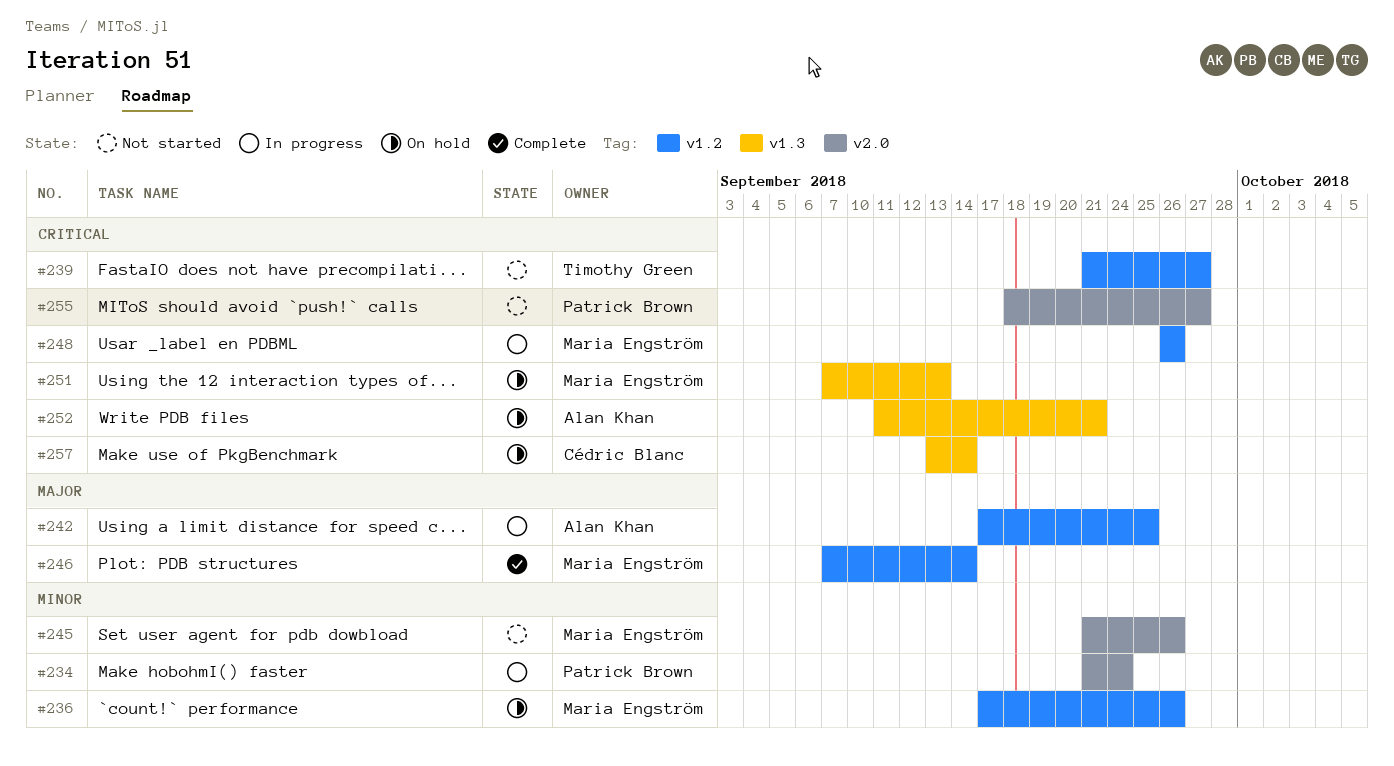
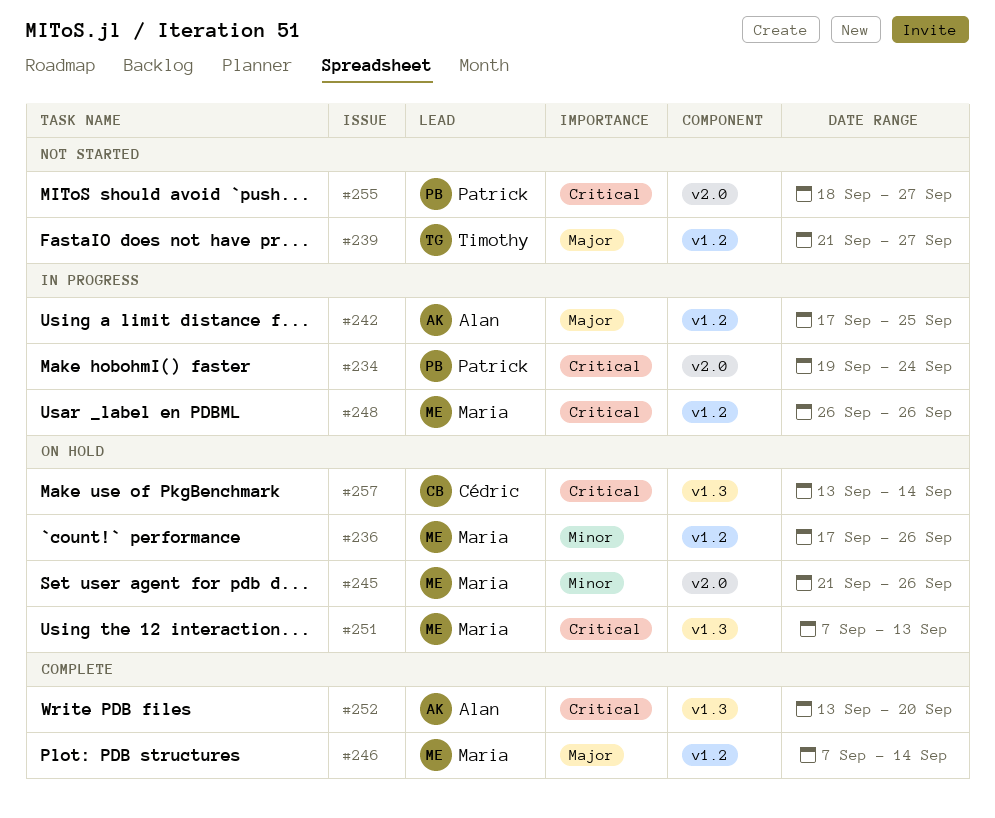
#234, priority: Minor -> Critical
#234, start: Sep 21 -> Sep 19
#239, priority: Critical -> Major
#245, status: Not started -> On hold
#252, status: On hold -> Complete
#252, start: Sep 11 -> Sep 13
#252, due: Sep 21 -> Sep 20

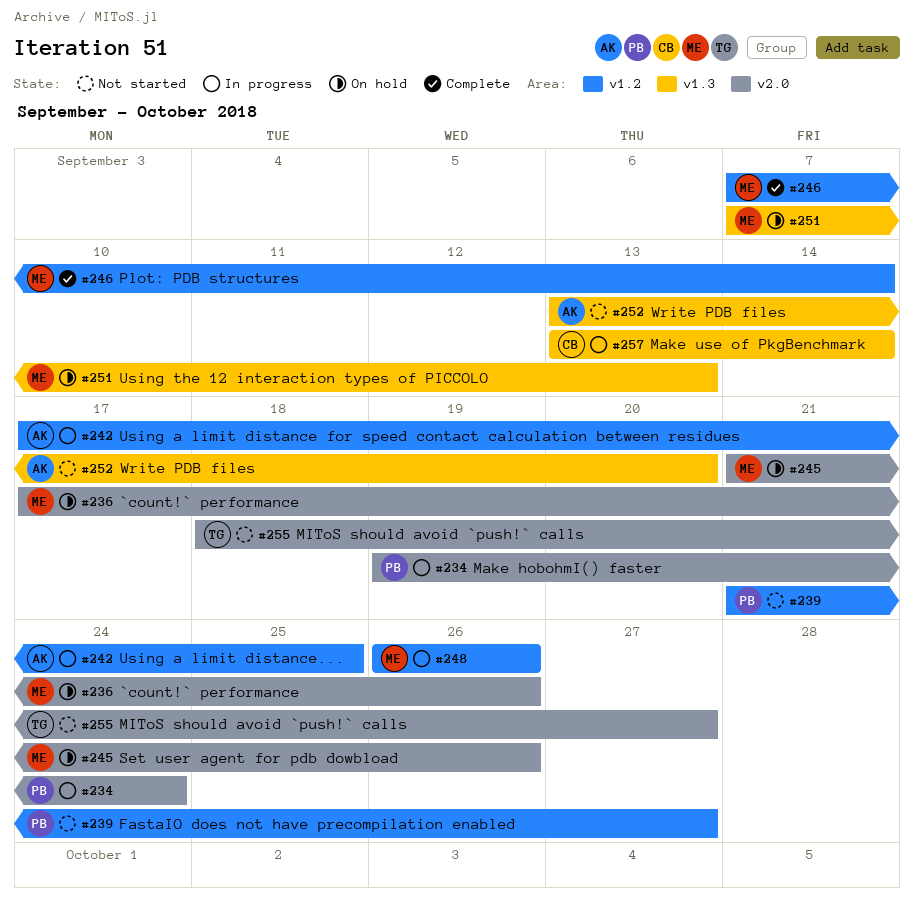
#236, label: v1.2 -> v2.0
#239, owner: Timothy -> Patrick
#252, status: Complete -> Not started
#255, owner: Patrick -> Timothy
#257, status: On hold -> In progress

